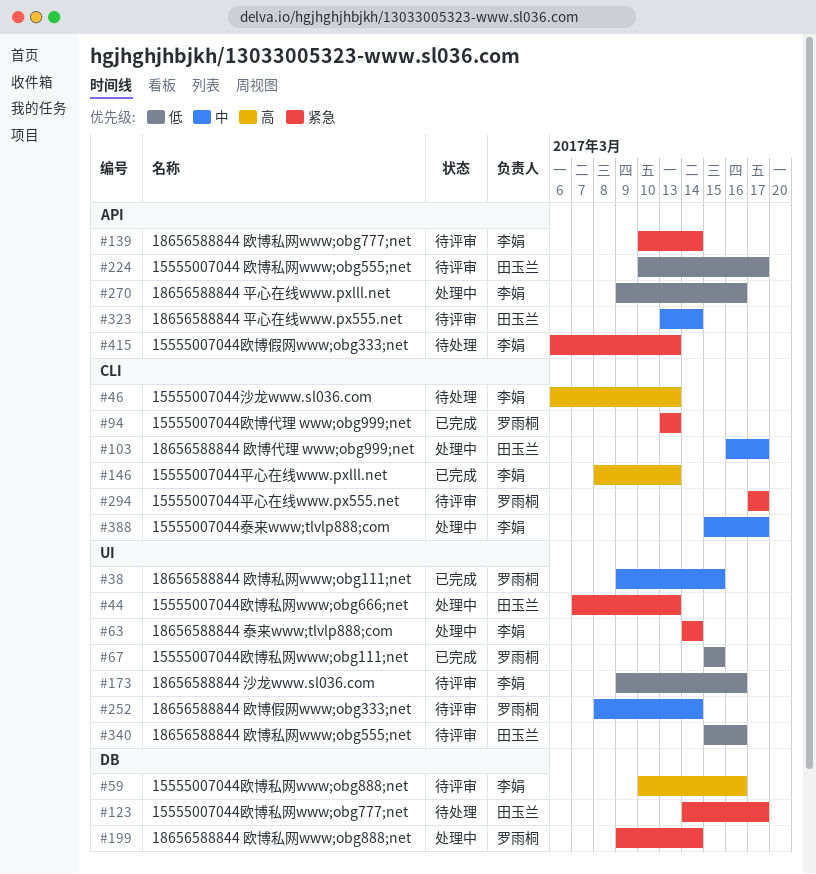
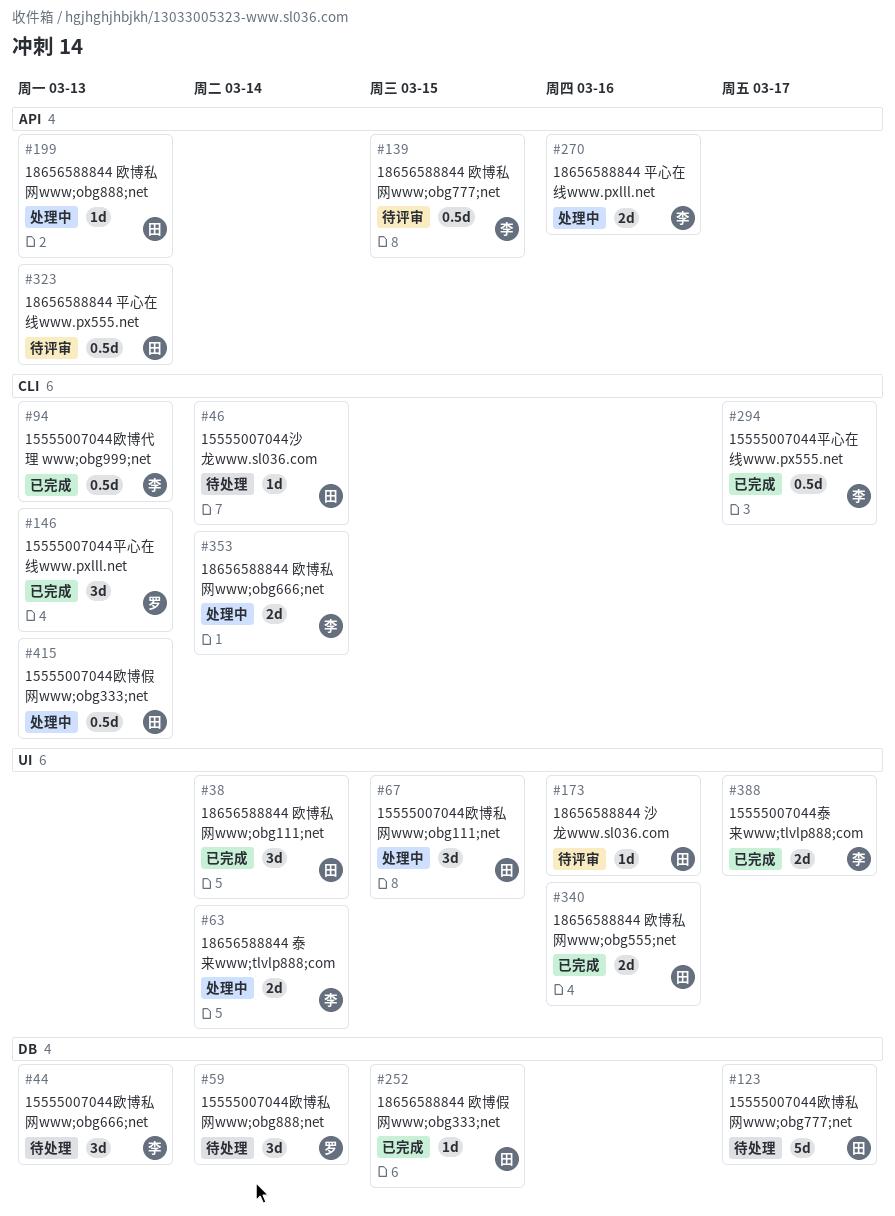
#38, owner: 罗雨桐 -> 田玉兰
#38, due: Mar 15 -> Mar 14
#44, status: 处理中 -> 待处理
#44, owner: 田玉兰 -> 李娟
#44, label: UI -> DB
#46, owner: 李娟 -> 田玉兰
#46, due: Mar 13 -> Mar 14
#59, status: 待评审 -> 待处理
#59, owner: 李娟 -> 罗雨桐
#59, due: Mar 16 -> Mar 14
#67, status: 已完成 -> 处理中
#67, owner: 罗雨桐 -> 田玉兰
#94, owner: 罗雨桐 -> 李娟
#103: present -> none
#139, due: Mar 14 -> Mar 15
#146, owner: 李娟 -> 罗雨桐
#173, owner: 李娟 -> 田玉兰
#199, owner: 罗雨桐 -> 田玉兰
#199, label: DB -> API
#199, due: Mar 14 -> Mar 13
#224: present -> none
#252, status: 待评审 -> 已完成
#252, owner: 罗雨桐 -> 田玉兰
#252, label: UI -> DB
#252, due: Mar 14 -> Mar 15
#294, status: 待评审 -> 已完成
#294, owner: 罗雨桐 -> 李娟
#323, due: Mar 14 -> Mar 13
#340, status: 待评审 -> 已完成
#353: none -> present
#388, status: 处理中 -> 已完成
#388, label: CLI -> UI
#415, status: 待处理 -> 处理中
#415, owner: 李娟 -> 田玉兰
#415, label: API -> CLI

